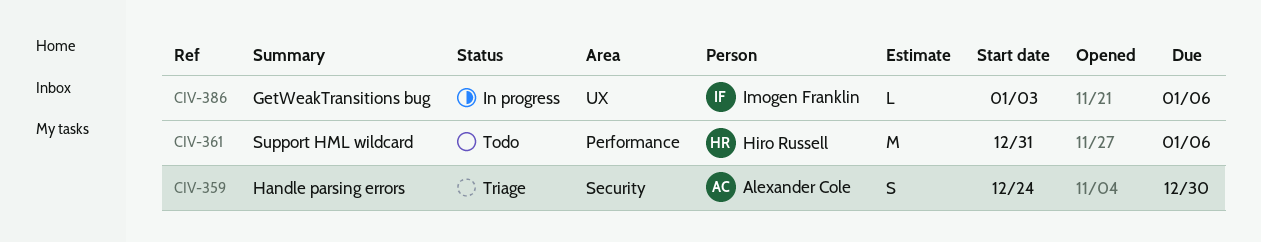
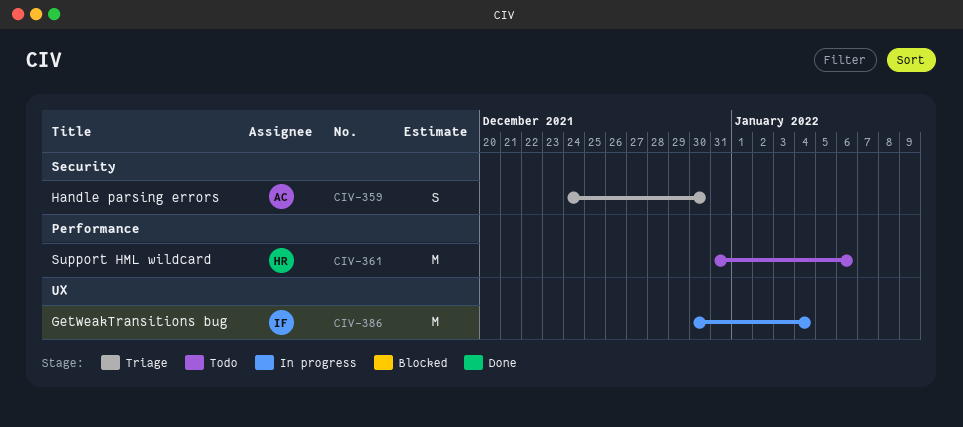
CIV-386, estimate: L -> M
CIV-386, start: Jan 3 -> Dec 30
CIV-386, due: Jan 6 -> Jan 4

